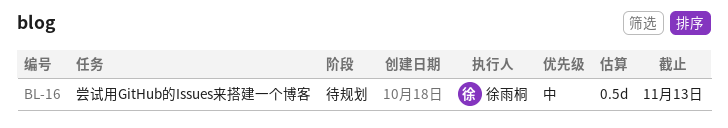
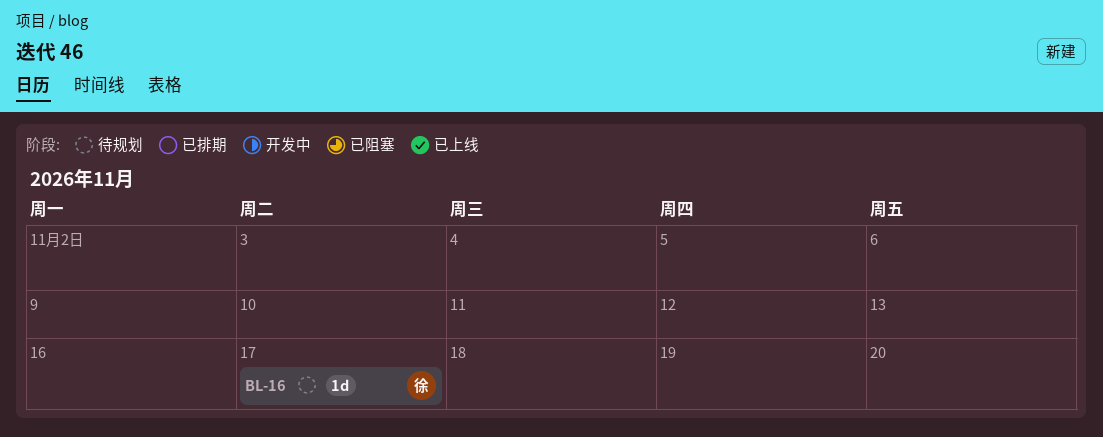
BL-16, estimate: 0.5d -> 1d
BL-16, due: Nov 13 -> Nov 17

